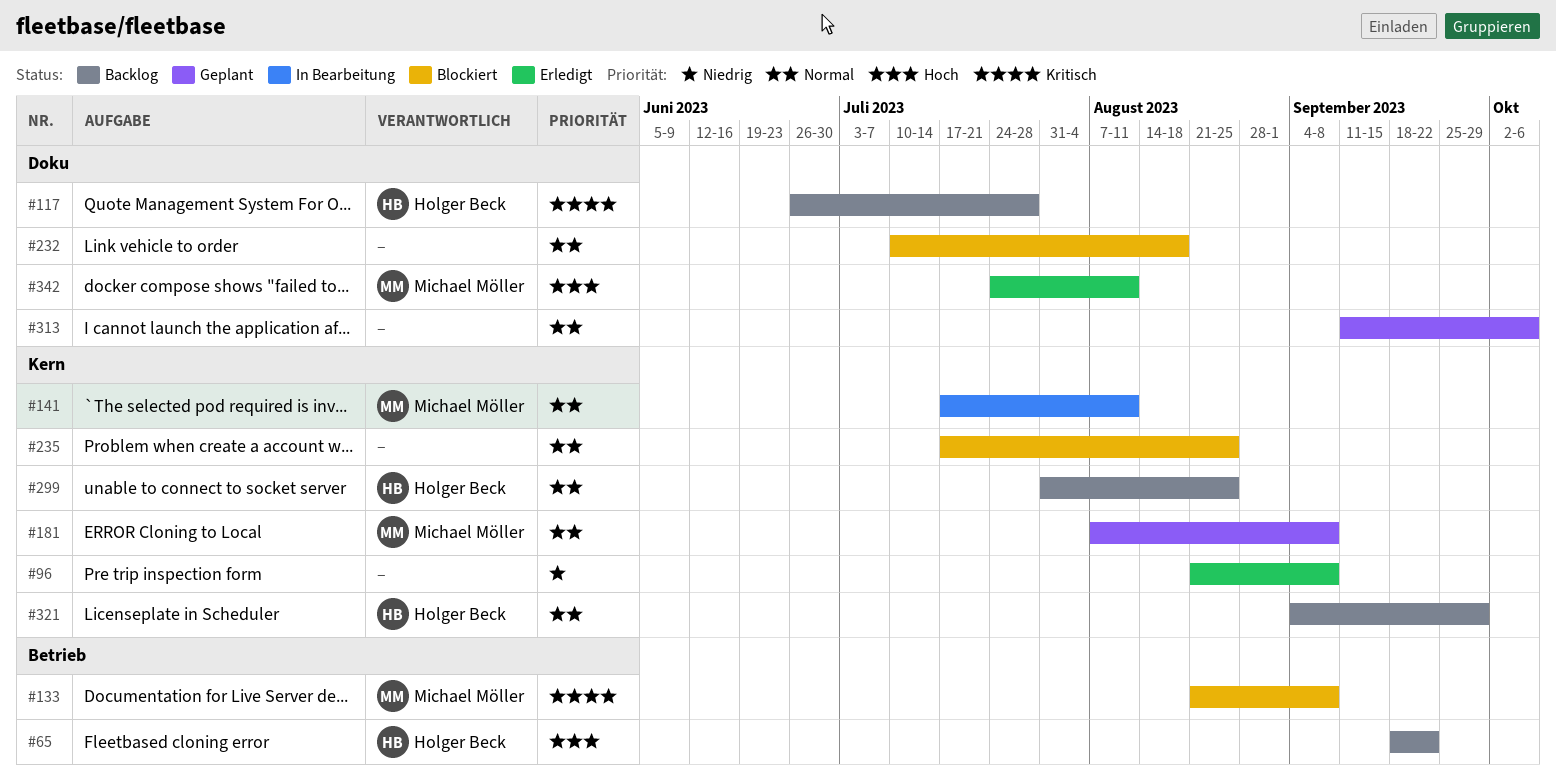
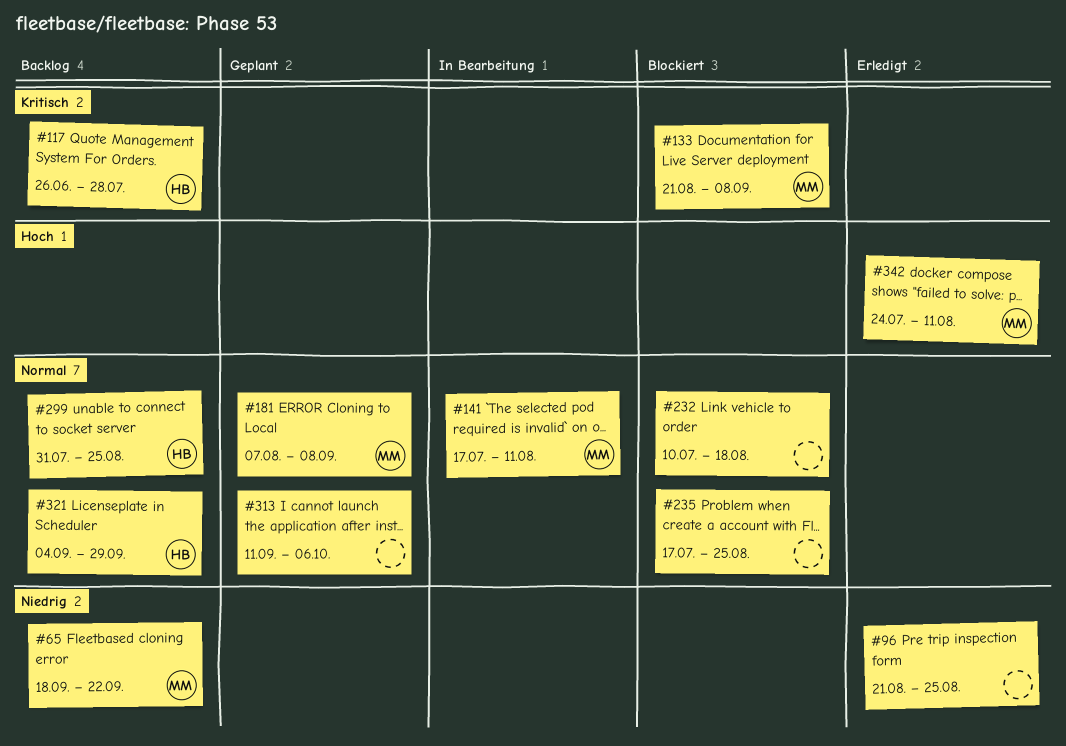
#65, owner: Holger Beck -> Michael Möller
#65, priority: Hoch -> Niedrig
#96, due: Sep 8 -> Aug 25

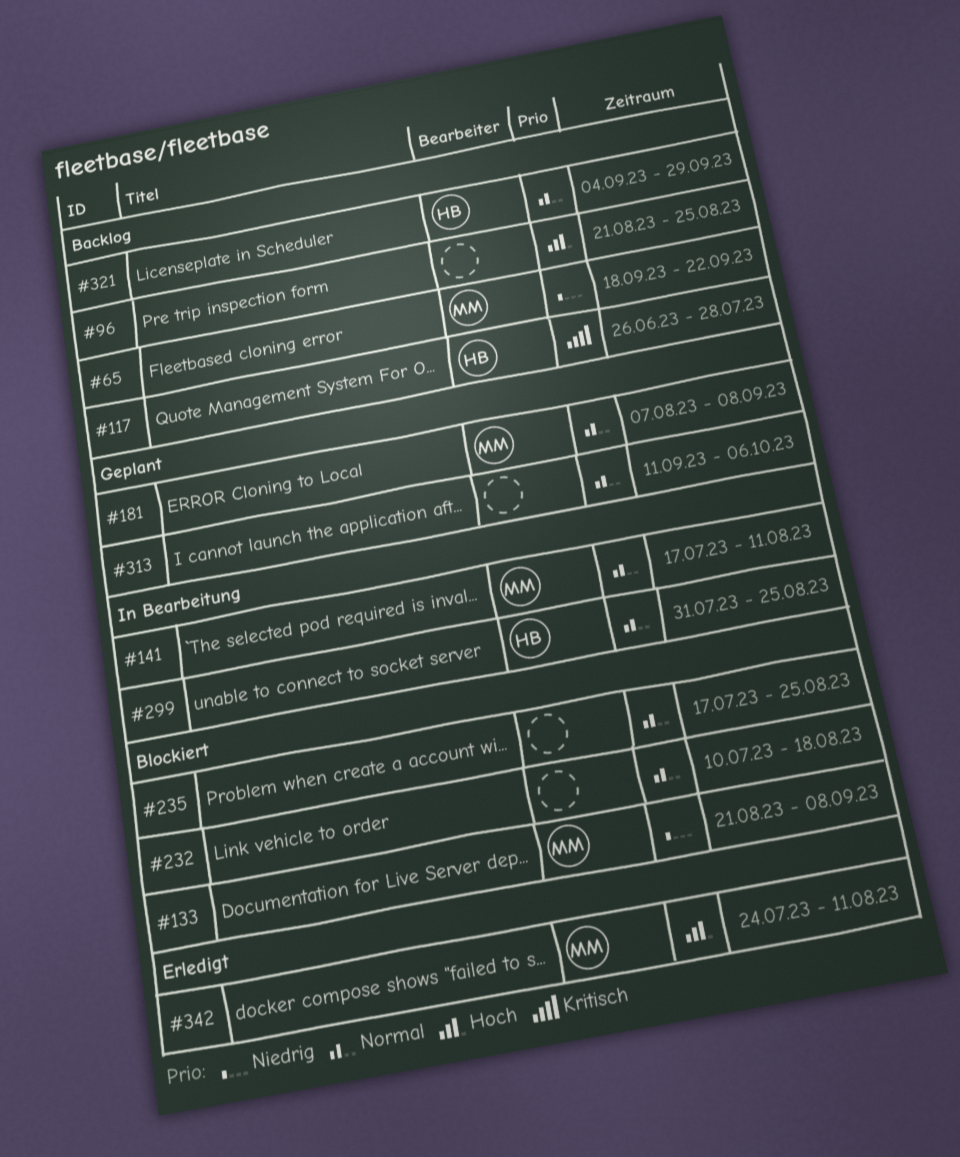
#96, status: Erledigt -> Backlog
#96, priority: Niedrig -> Hoch
#133, priority: Kritisch -> Niedrig
#299, status: Backlog -> In Bearbeitung

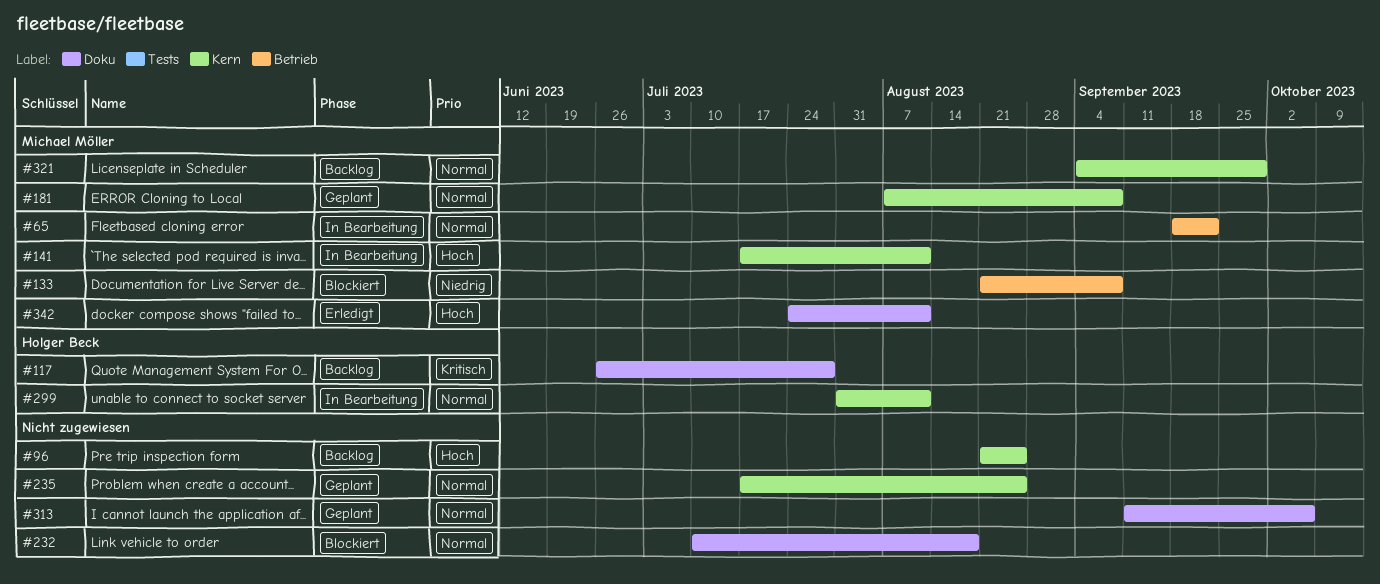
#65, status: Backlog -> In Bearbeitung
#65, priority: Niedrig -> Normal
#141, priority: Normal -> Hoch
#235, status: Blockiert -> Geplant
#299, due: Aug 25 -> Aug 11
#321, owner: Holger Beck -> Michael Möller

